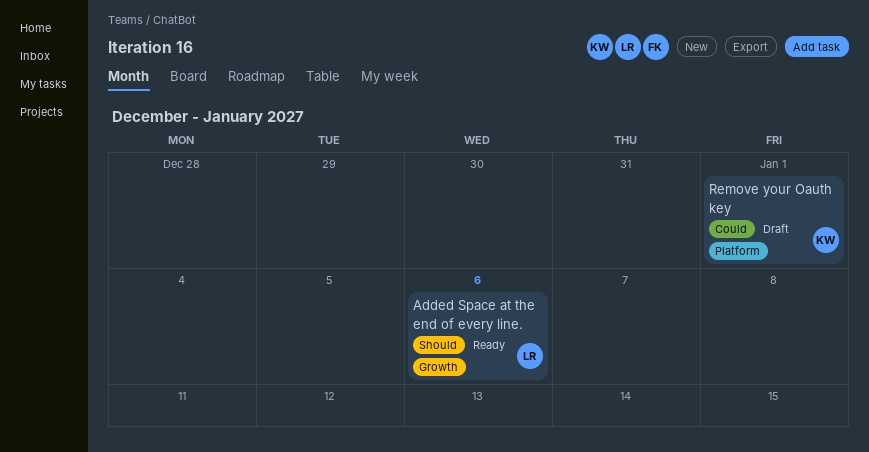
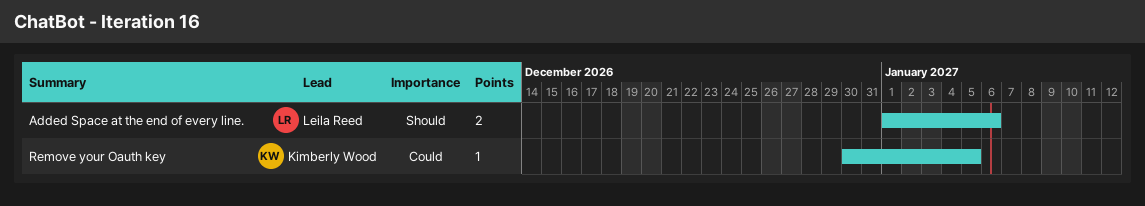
Remove your Oauth key, due: Jan 1 -> Jan 5

